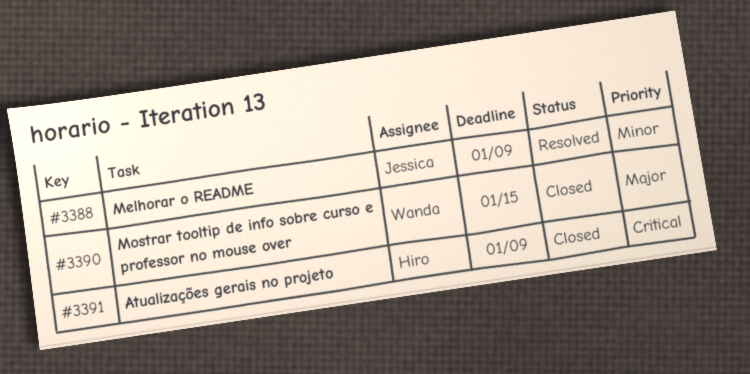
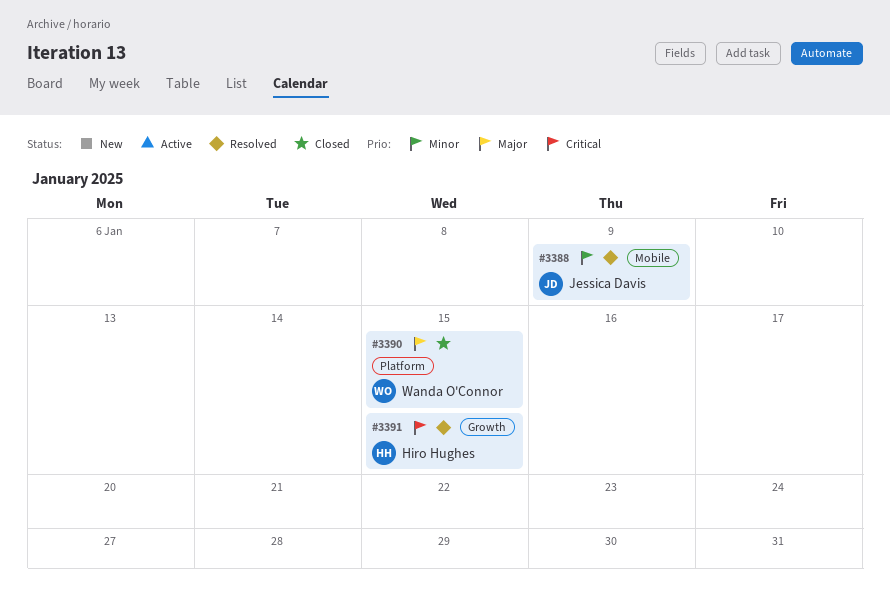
#3391, status: Closed -> Resolved
#3391, due: Jan 9 -> Jan 15

